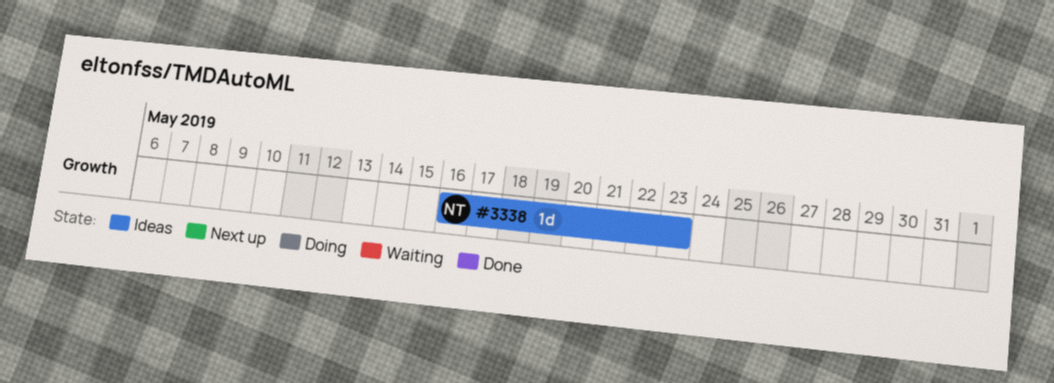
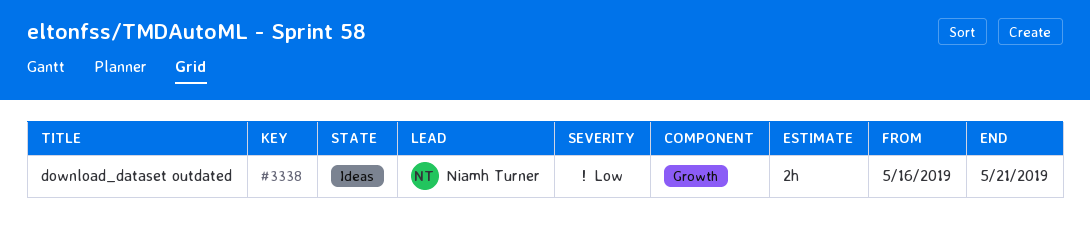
#3338, estimate: 1d -> 2h
#3338, due: May 23 -> May 21

